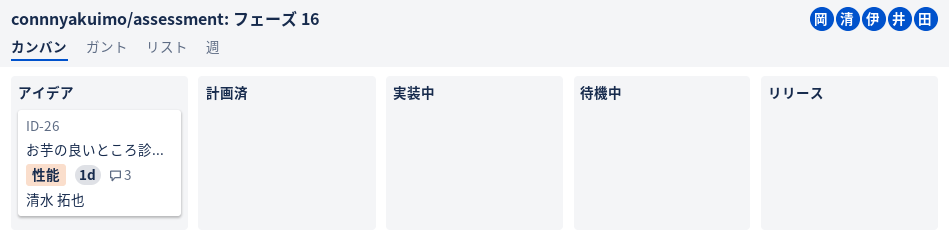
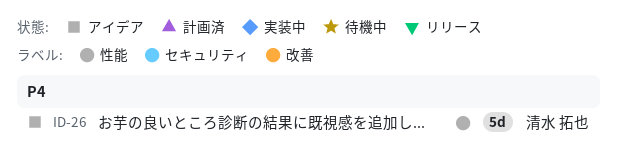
ID-26, estimate: 1d -> 5d

